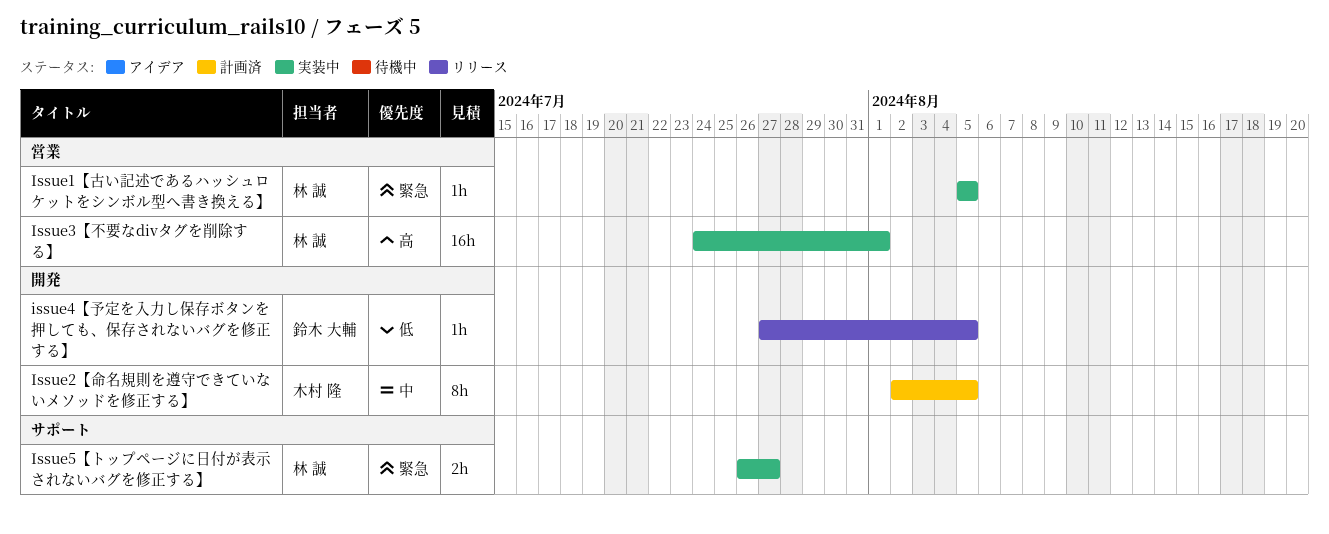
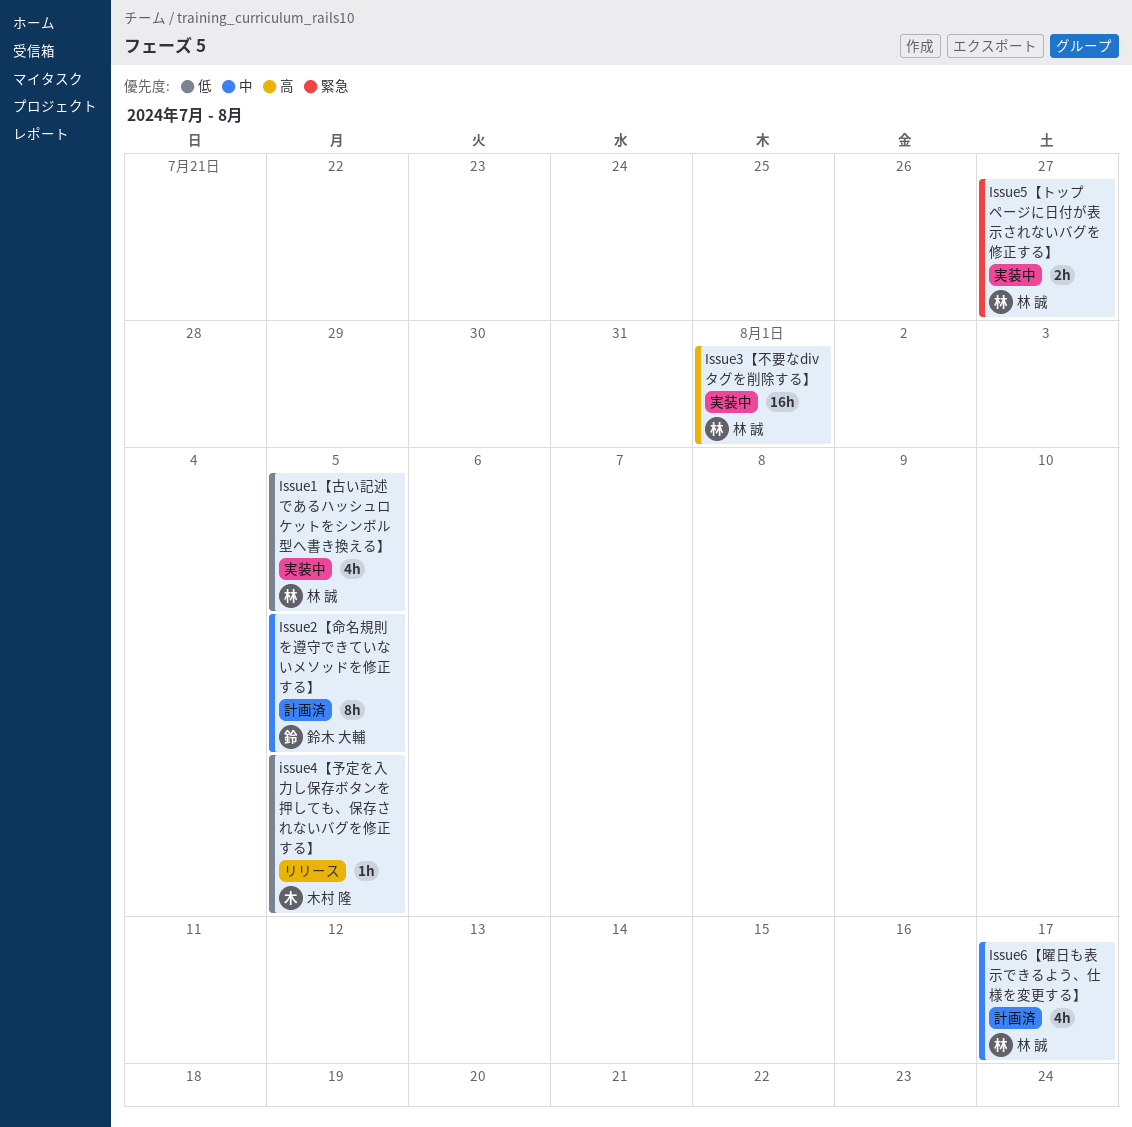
Issue1【古い記述であるハッシュロケットをシンボル型へ書き換える】, priority: 緊急 -> 低
Issue1【古い記述であるハッシュロケットをシンボル型へ書き換える】, estimate: 1h -> 4h
Issue2【命名規則を遵守できていないメソッドを修正する】, owner: 木村 隆 -> 鈴木 大輔
issue4【予定を入力し保存ボタンを押しても、保存されないバグを修正する】, owner: 鈴木 大輔 -> 木村 隆
Issue6【曜日も表示できるよう、仕様を変更する】: none -> present

